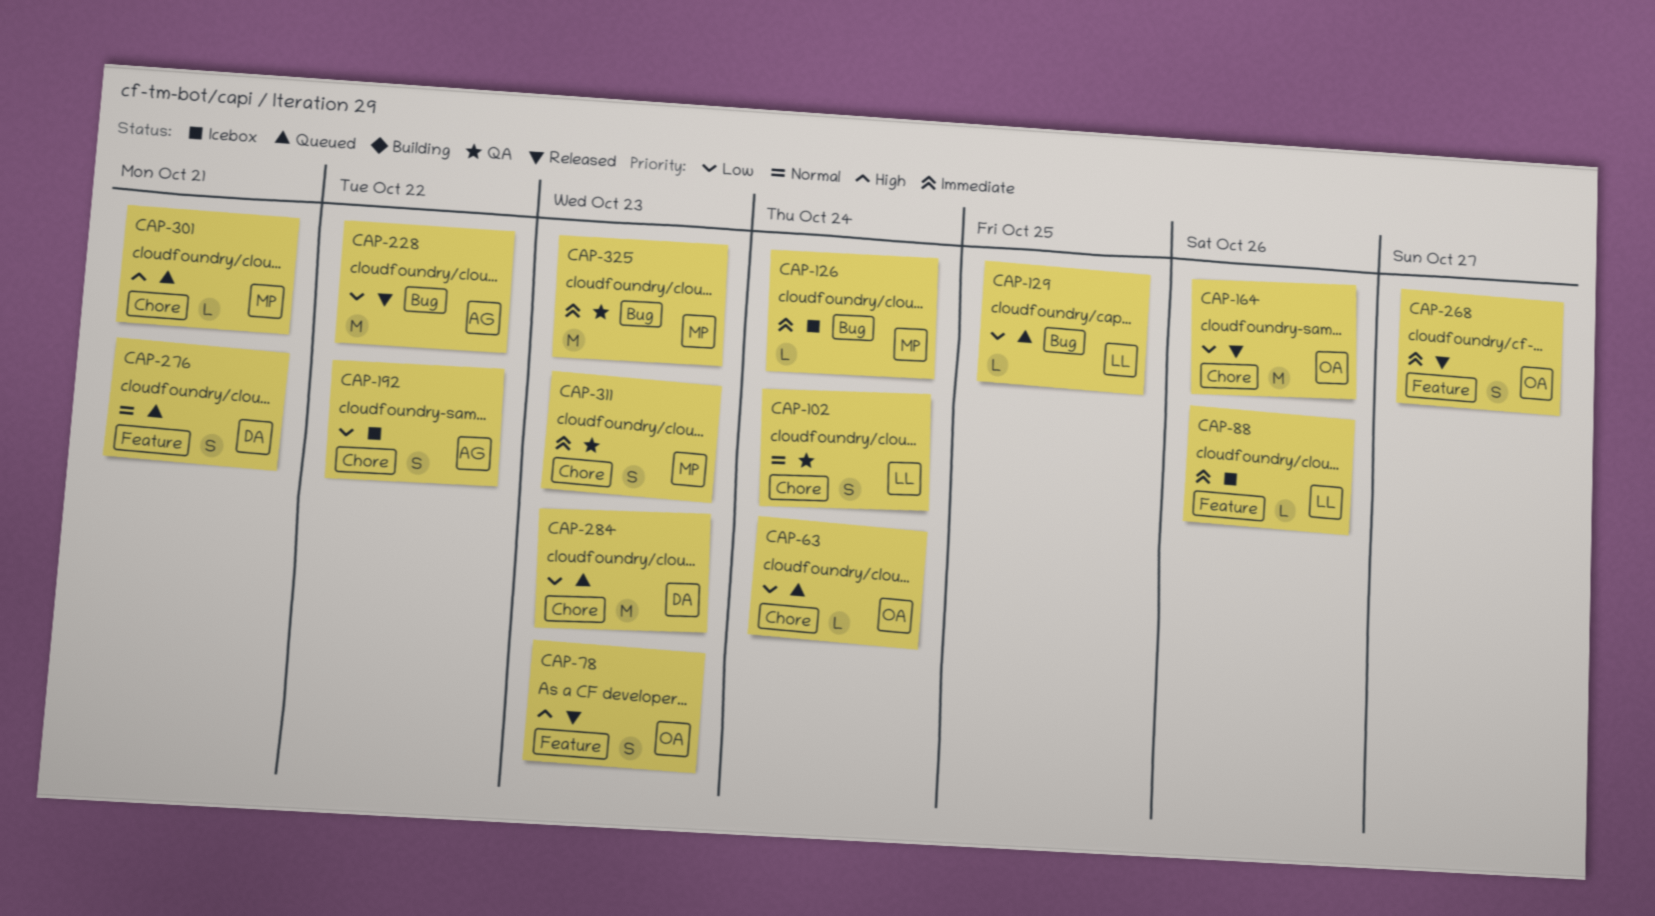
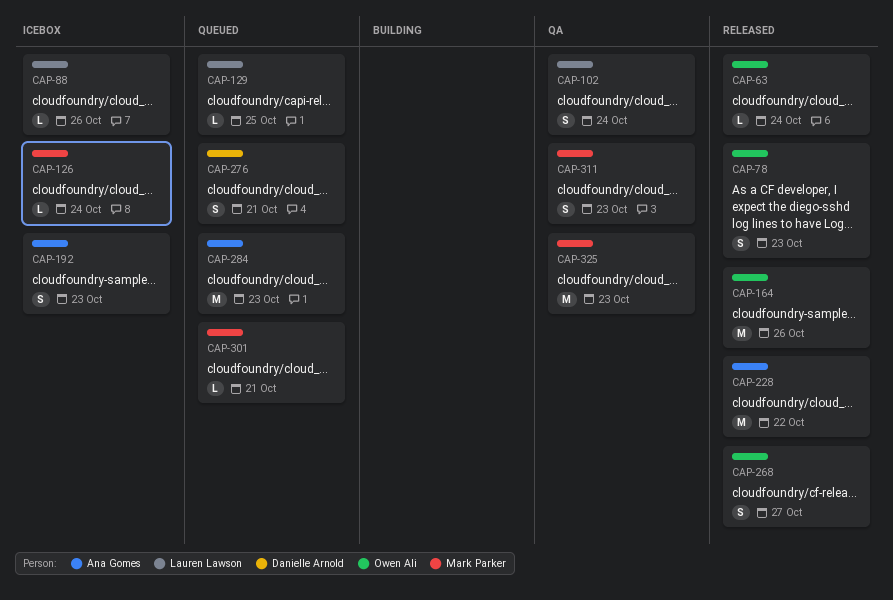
CAP-63, status: Queued -> Released
CAP-192, due: Oct 22 -> Oct 23
CAP-284, owner: Danielle Arnold -> Ana Gomes

